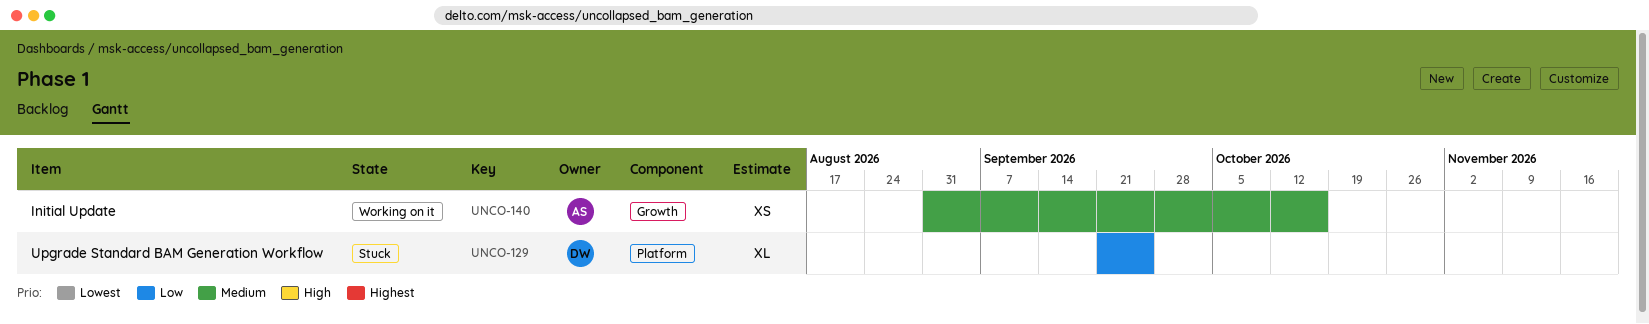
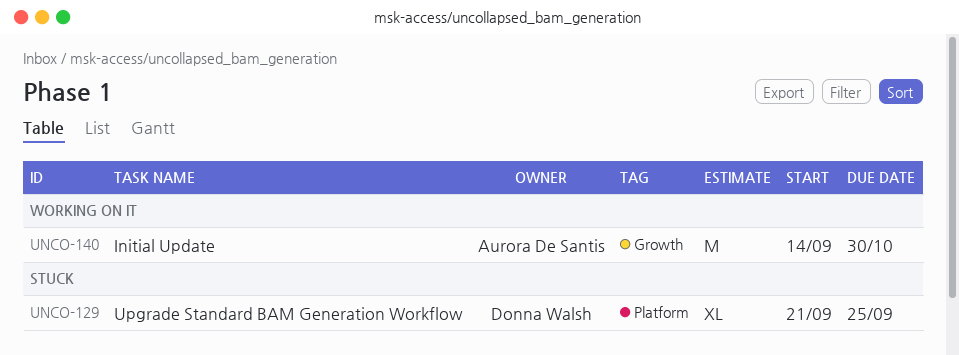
UNCO-140, estimate: XS -> M
UNCO-140, start: Aug 31 -> Sep 14
UNCO-140, due: Oct 16 -> Oct 30

